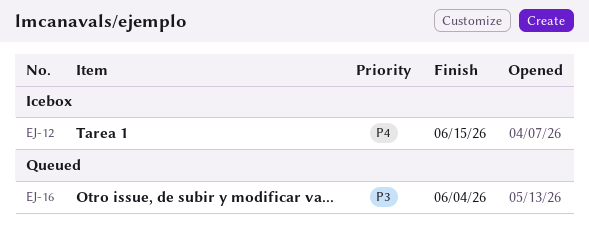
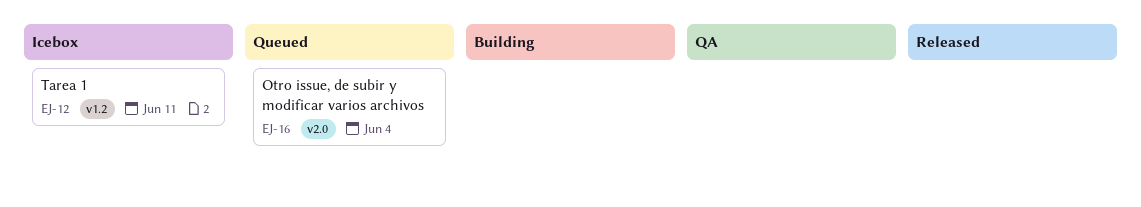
EJ-12, due: Jun 15 -> Jun 11

